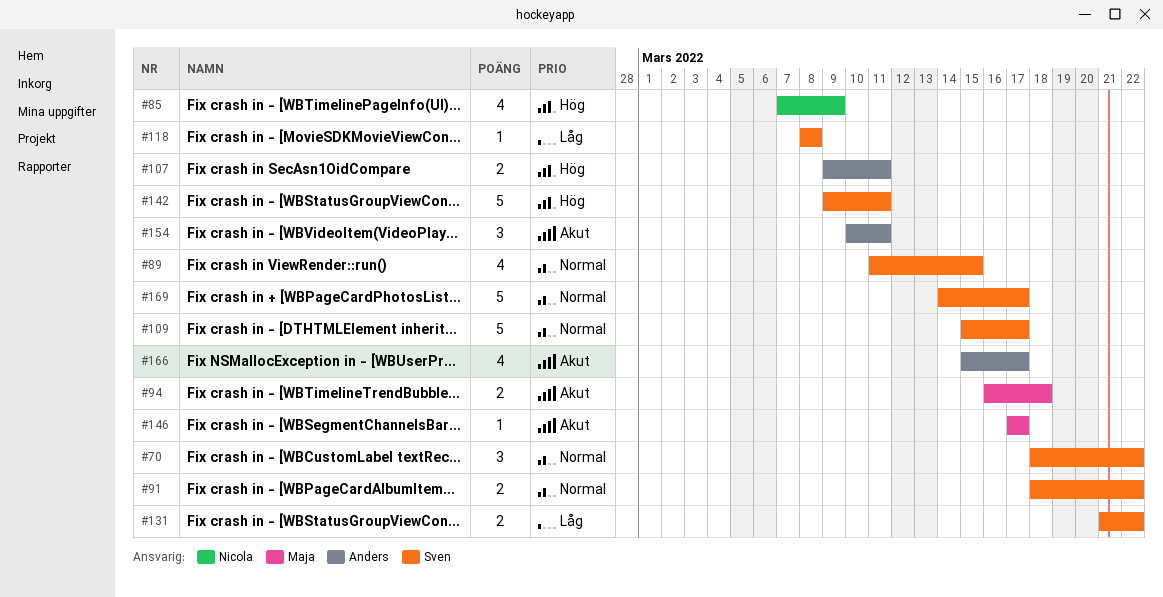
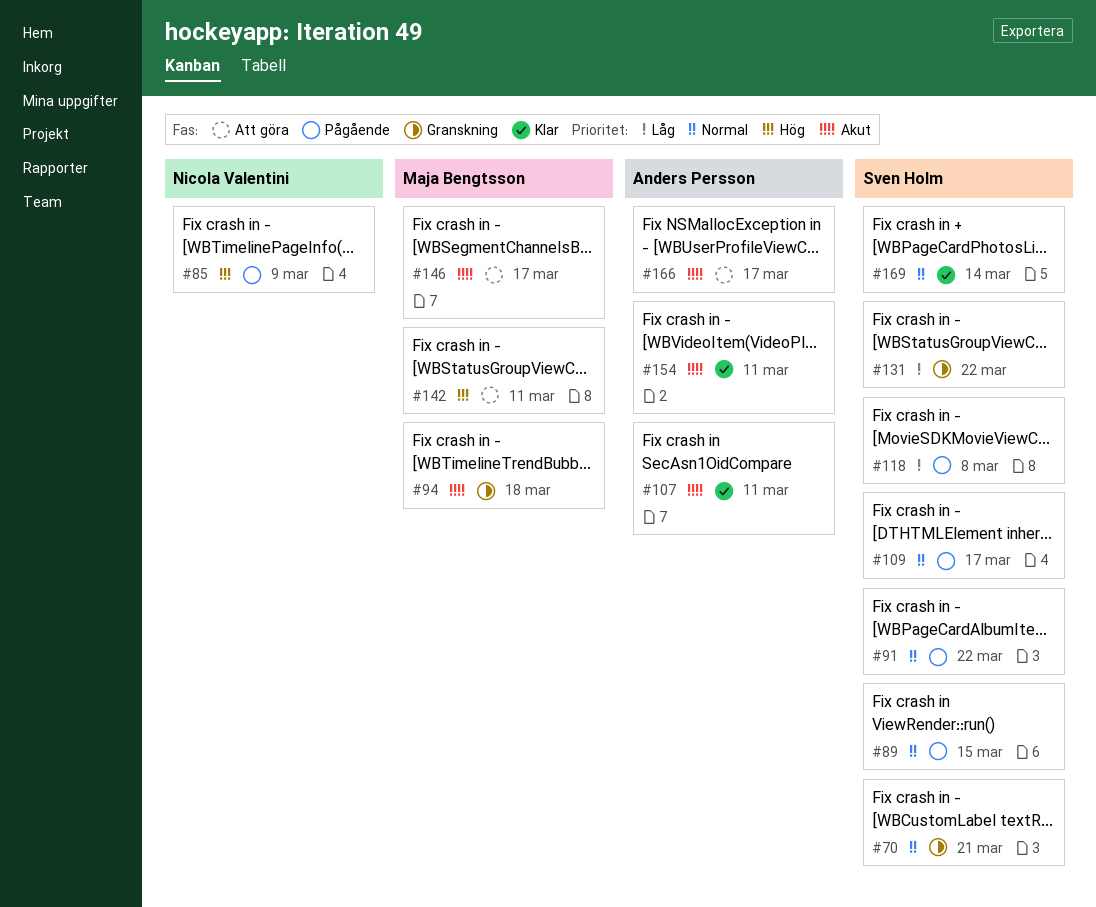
#70, due: Mar 22 -> Mar 21
#107, priority: Hög -> Akut
#142, owner: Sven Holm -> Maja Bengtsson
#169, due: Mar 17 -> Mar 14

